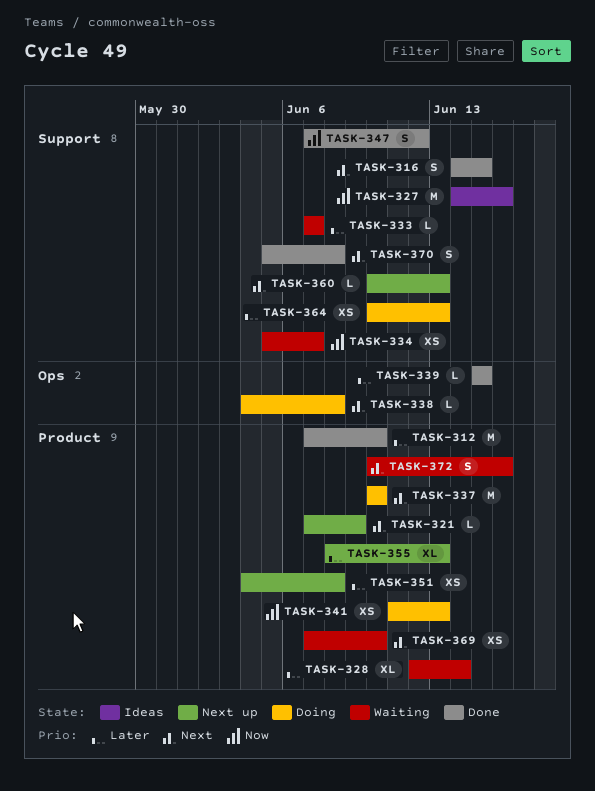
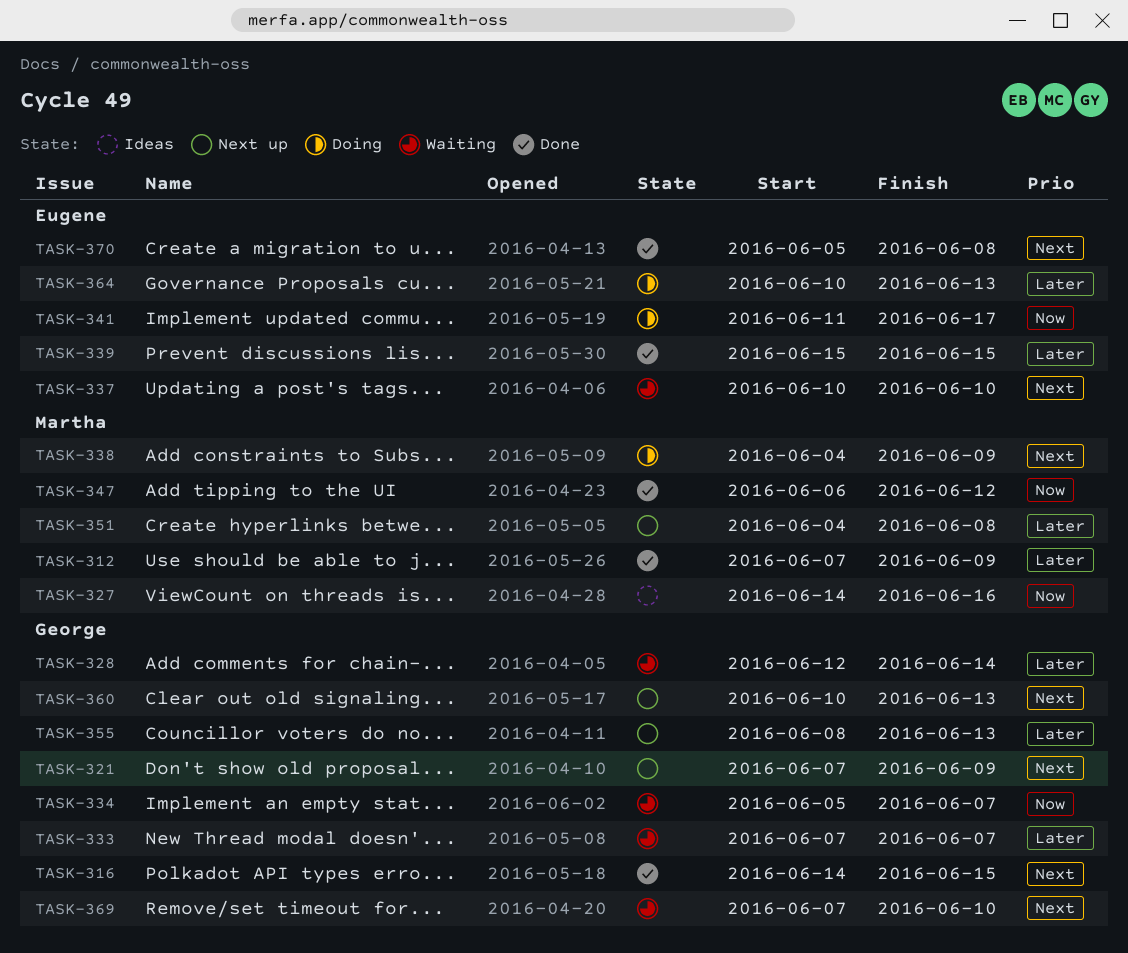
TASK-312, due: Jun 10 -> Jun 9
TASK-337, status: Doing -> Waiting
TASK-338, due: Jun 8 -> Jun 9
TASK-341, due: Jun 13 -> Jun 17
TASK-347, start: Jun 7 -> Jun 6
TASK-372: present -> none

